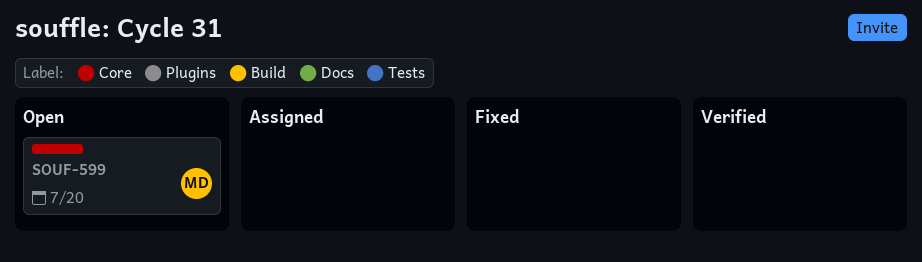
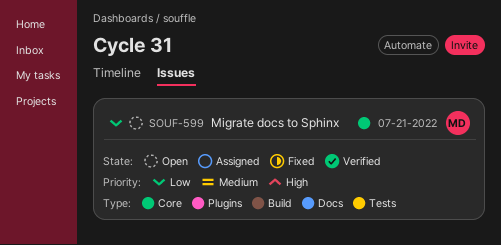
SOUF-599, due: Jul 20 -> Jul 21

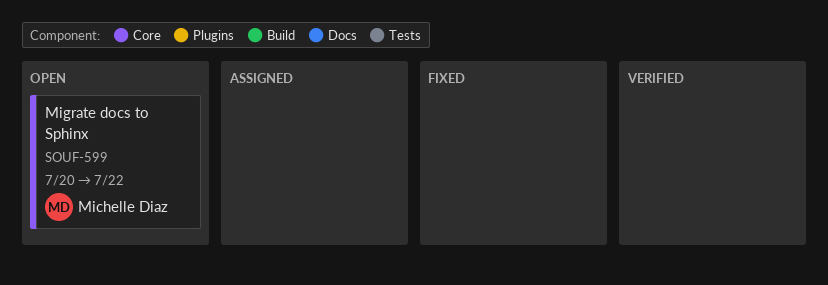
SOUF-599, due: Jul 21 -> Jul 22

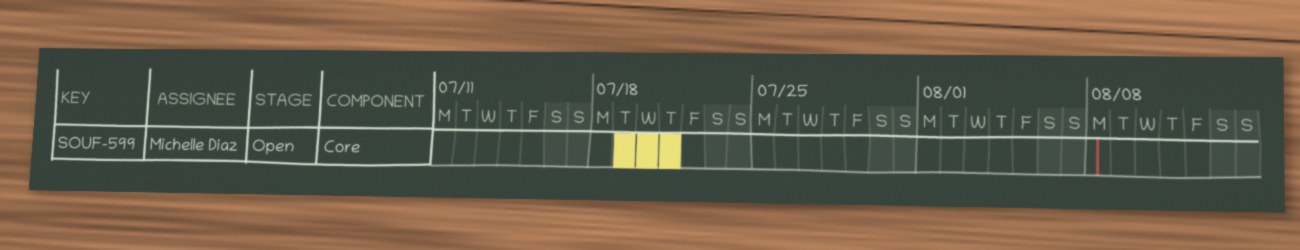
SOUF-599, start: Jul 20 -> Jul 19
SOUF-599, due: Jul 22 -> Jul 21

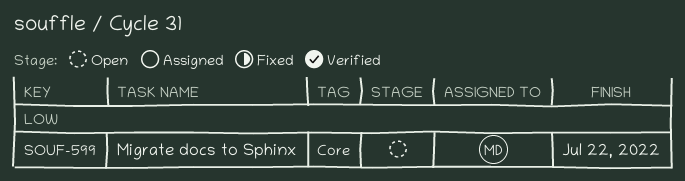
SOUF-599, due: Jul 21 -> Jul 22

